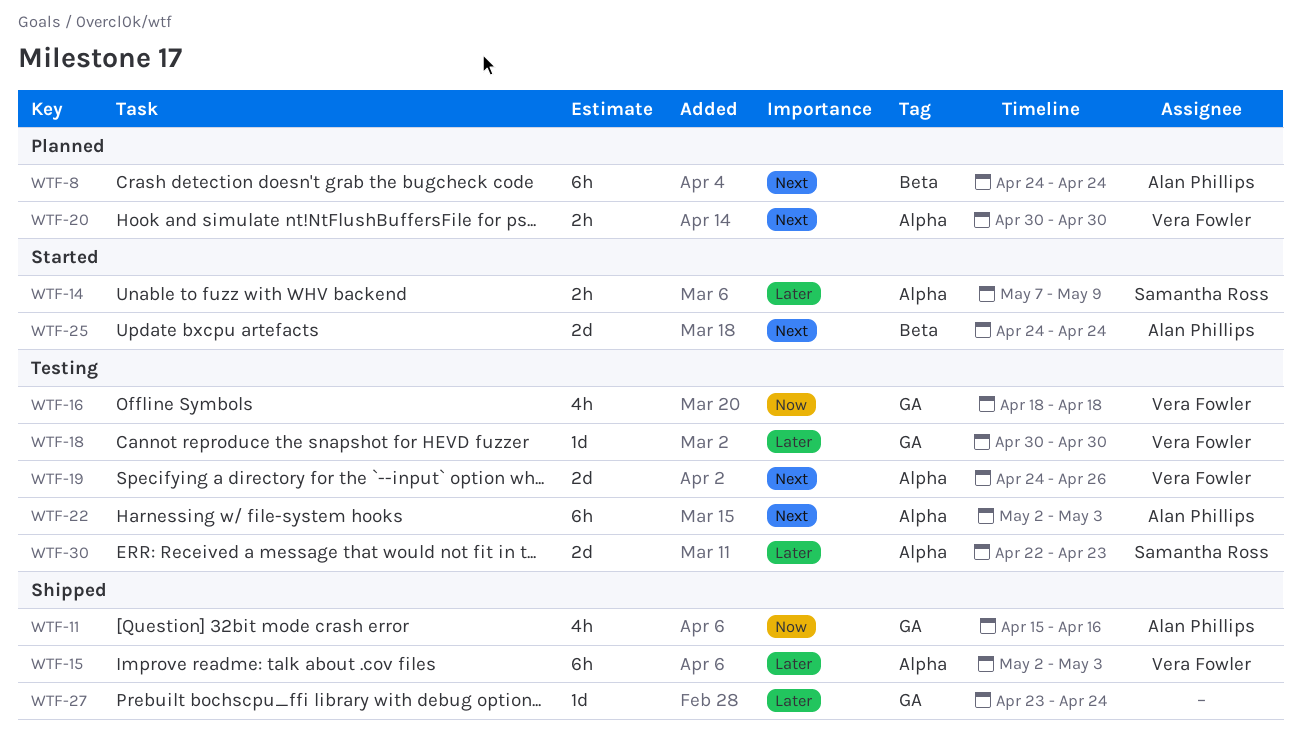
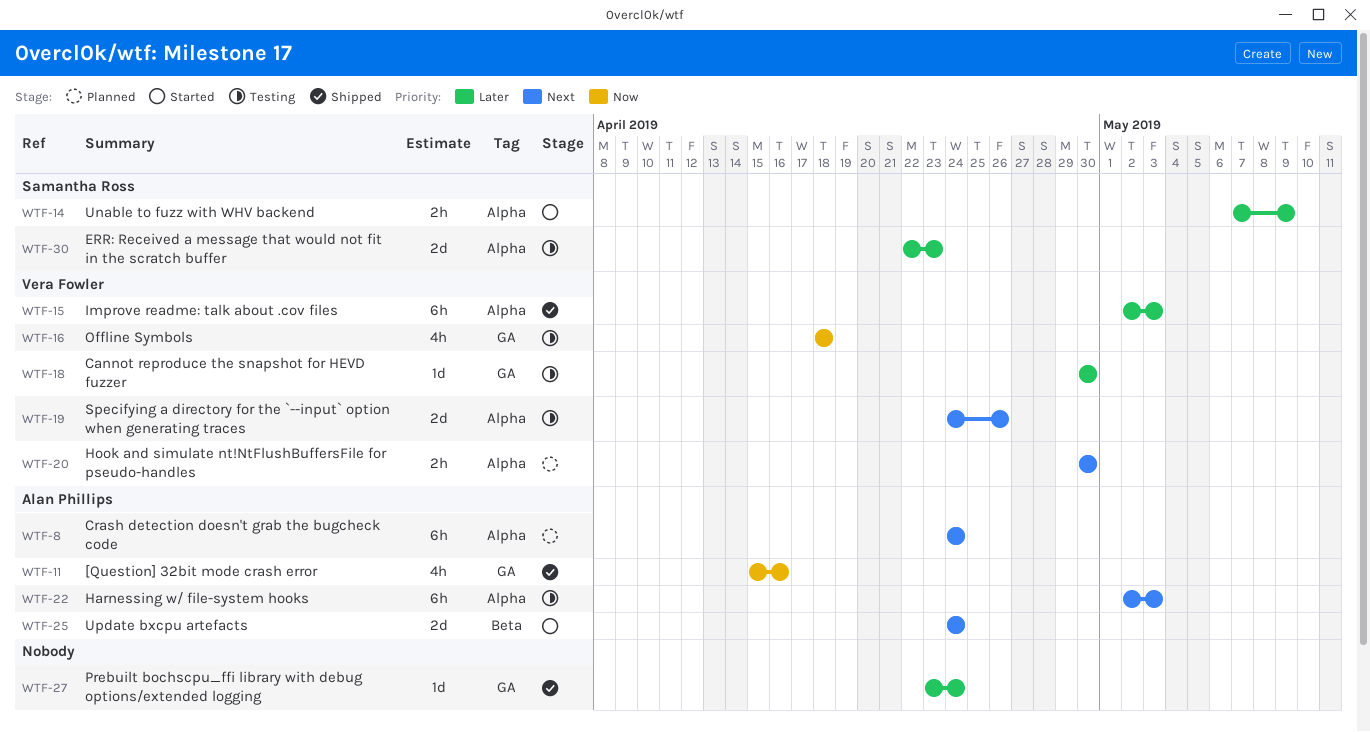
WTF-8, label: Beta -> Alpha

